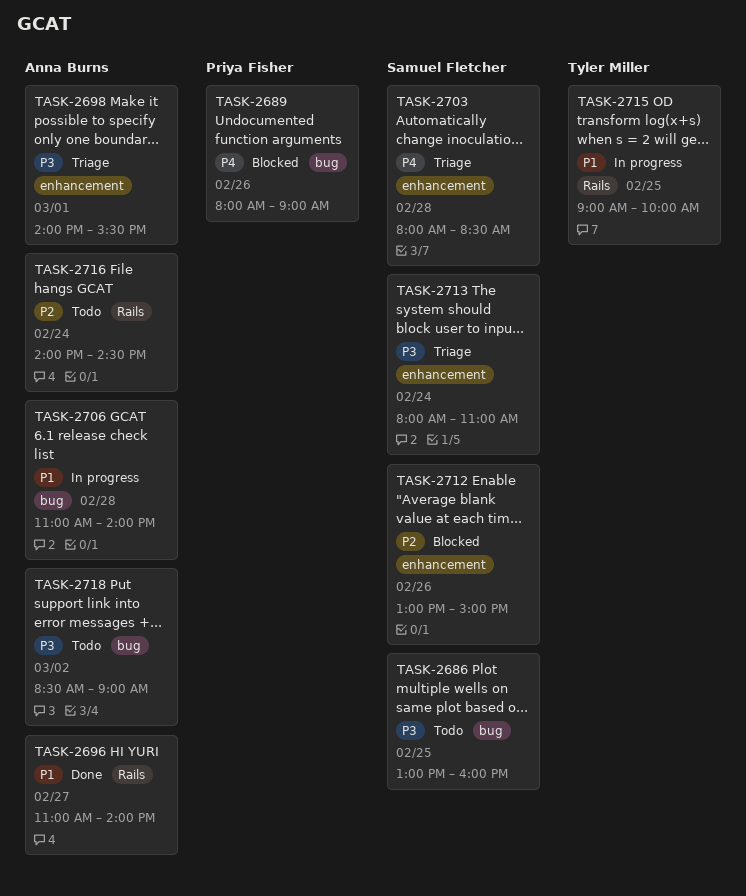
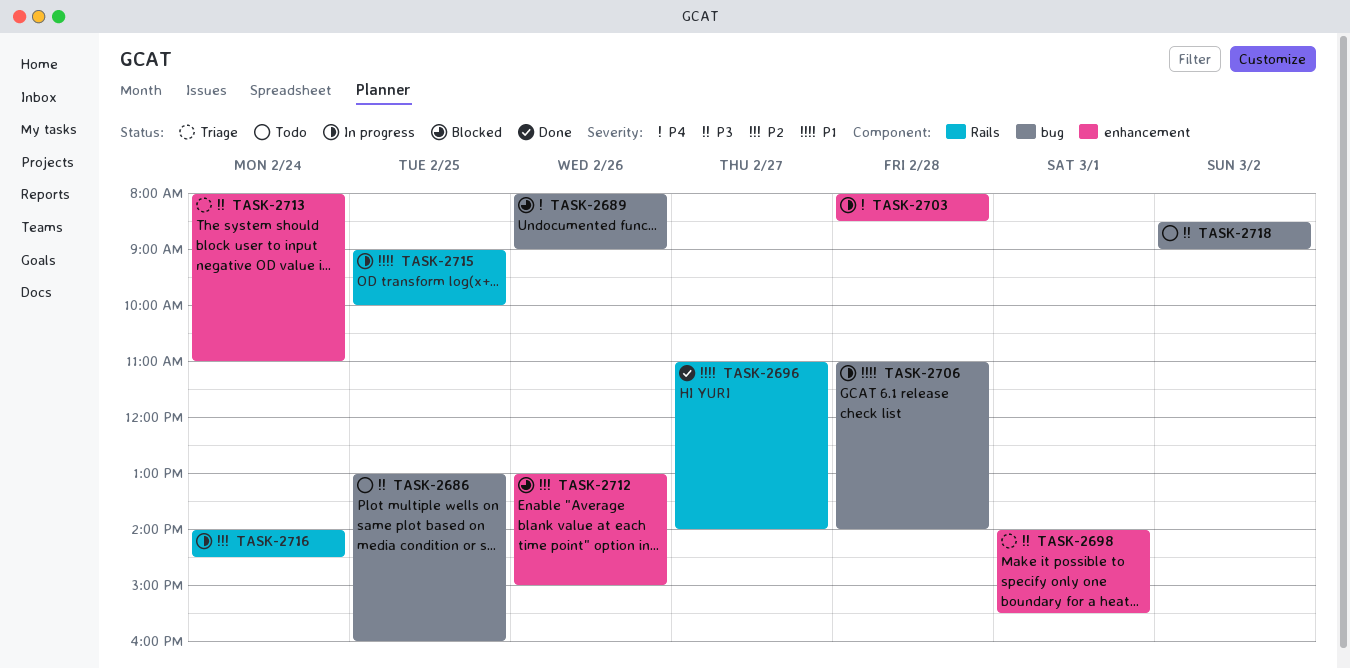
TASK-2703, status: Triage -> In progress
TASK-2716, status: Todo -> In progress

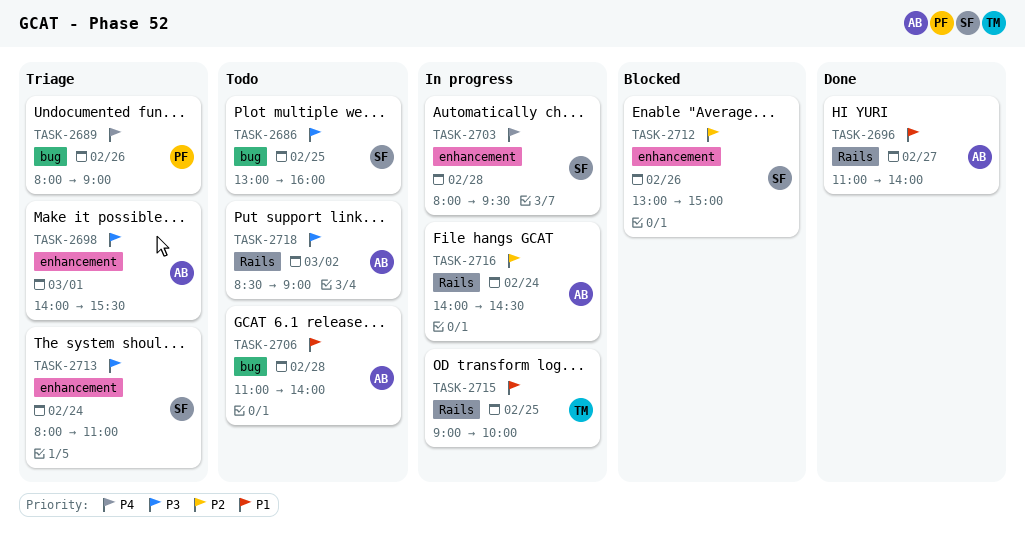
TASK-2689, status: Blocked -> Triage
TASK-2703, ends: 08:30 -> 09:30
TASK-2706, status: In progress -> Todo
TASK-2718, label: bug -> Rails

